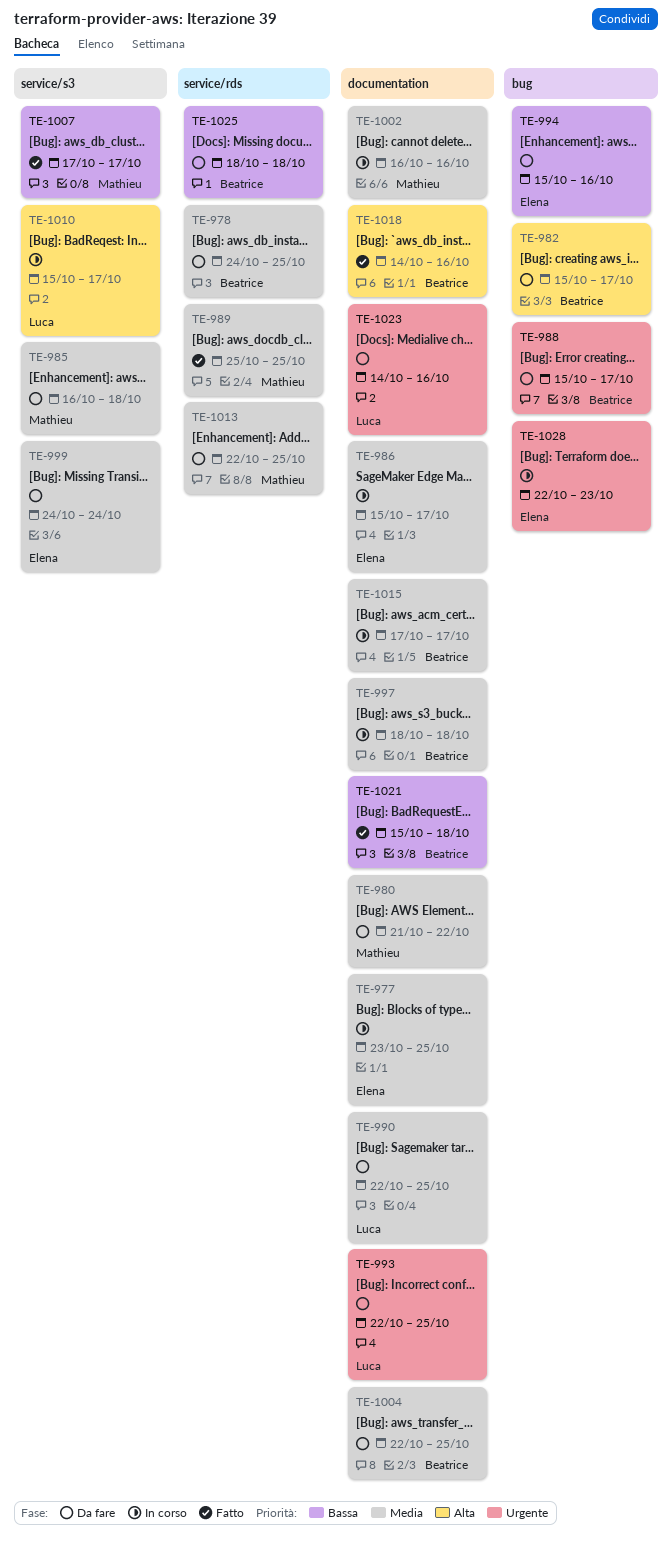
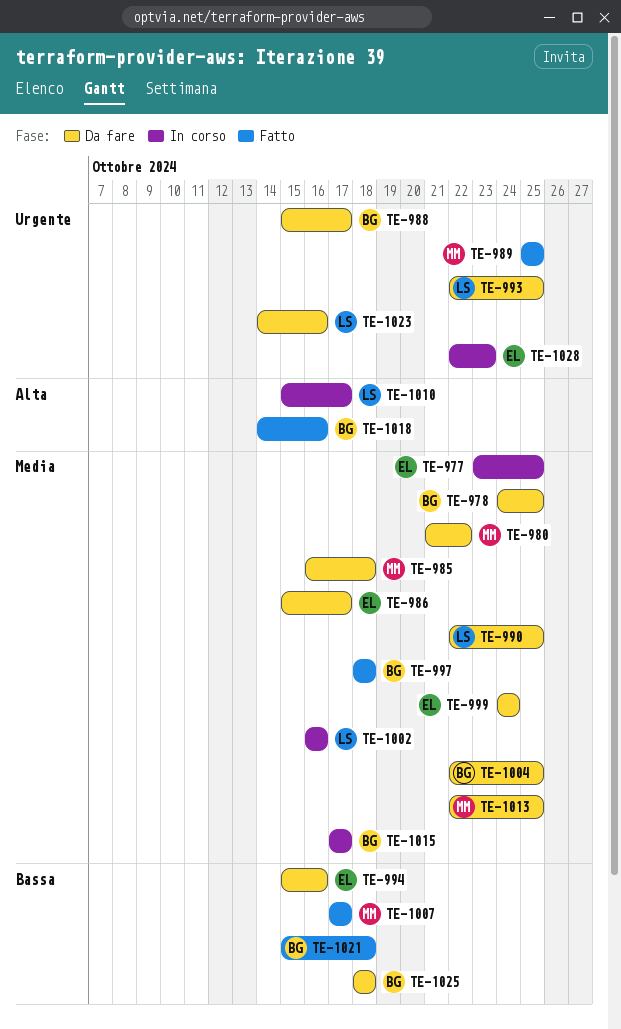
TE-982: present -> none
TE-986, status: In corso -> Da fare
TE-989, priority: Media -> Urgente
TE-997, status: In corso -> Fatto
TE-1002, owner: Mathieu -> Luca

